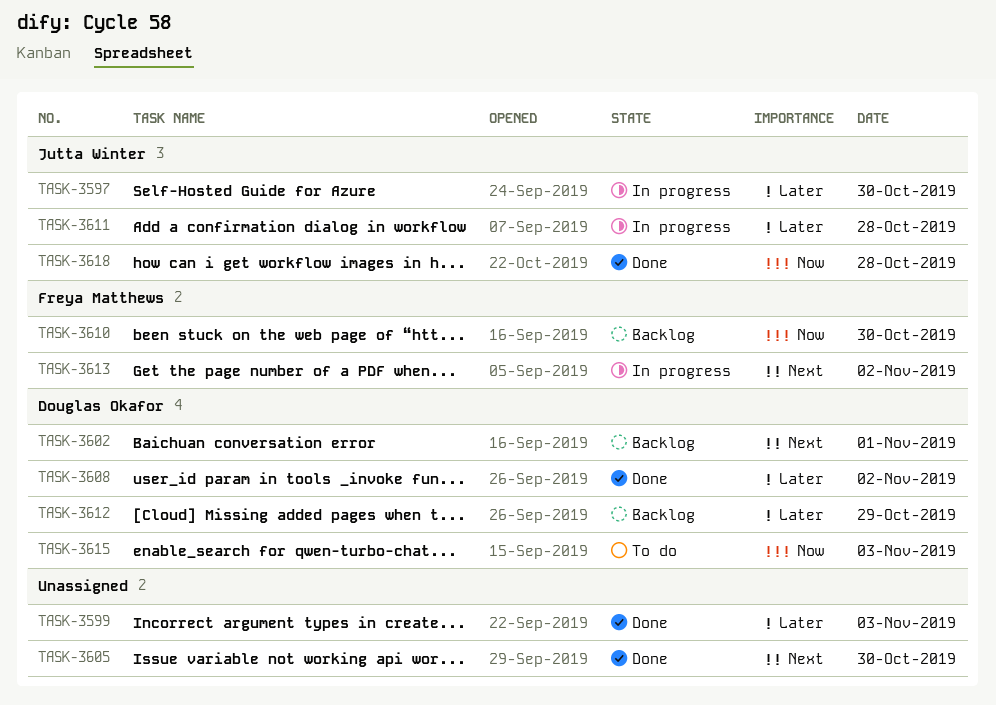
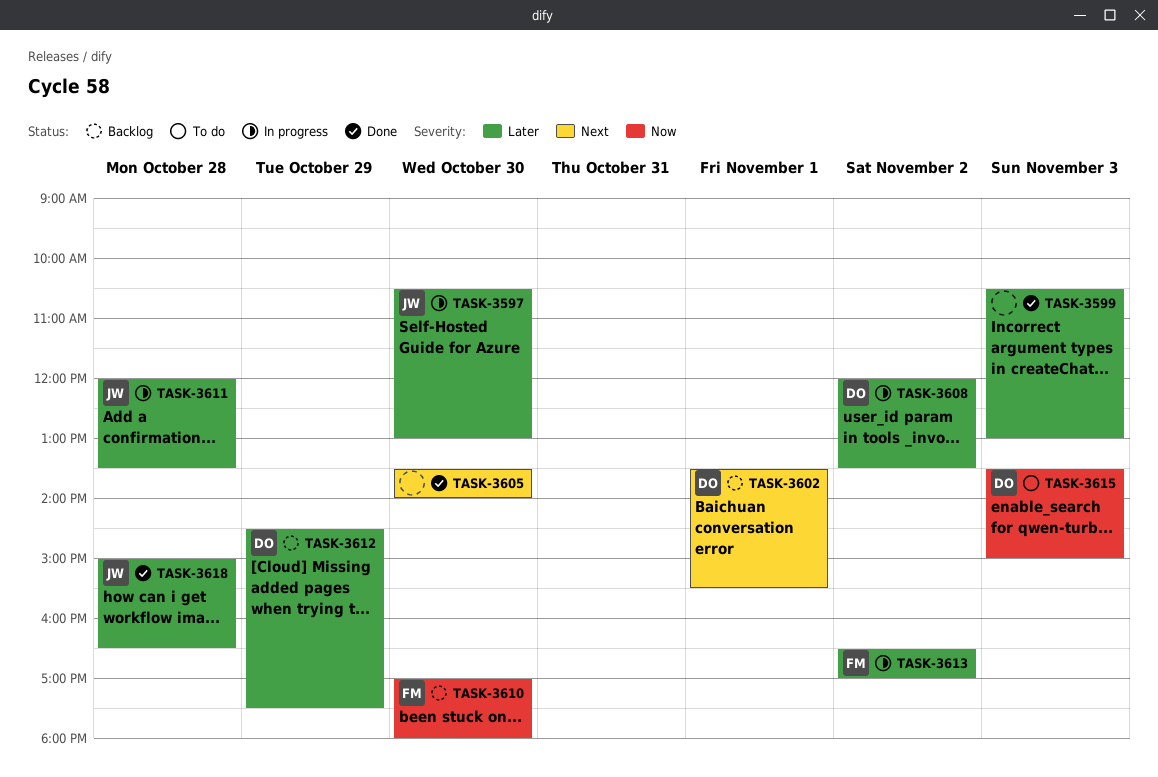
TASK-3608, status: Done -> In progress
TASK-3613, priority: Next -> Later
TASK-3618, priority: Now -> Later

